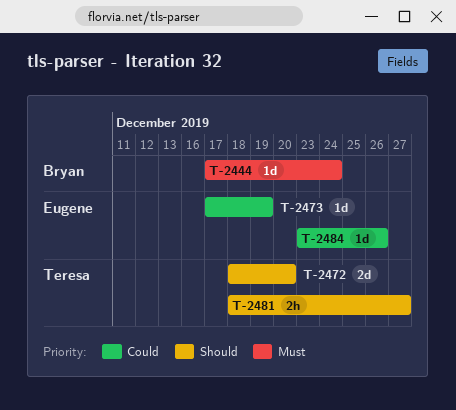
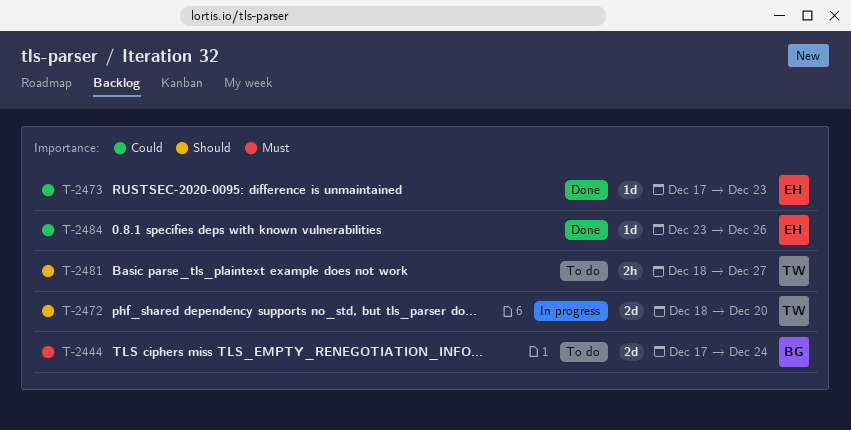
T-2444, estimate: 1d -> 2d
T-2473, due: Dec 19 -> Dec 23

